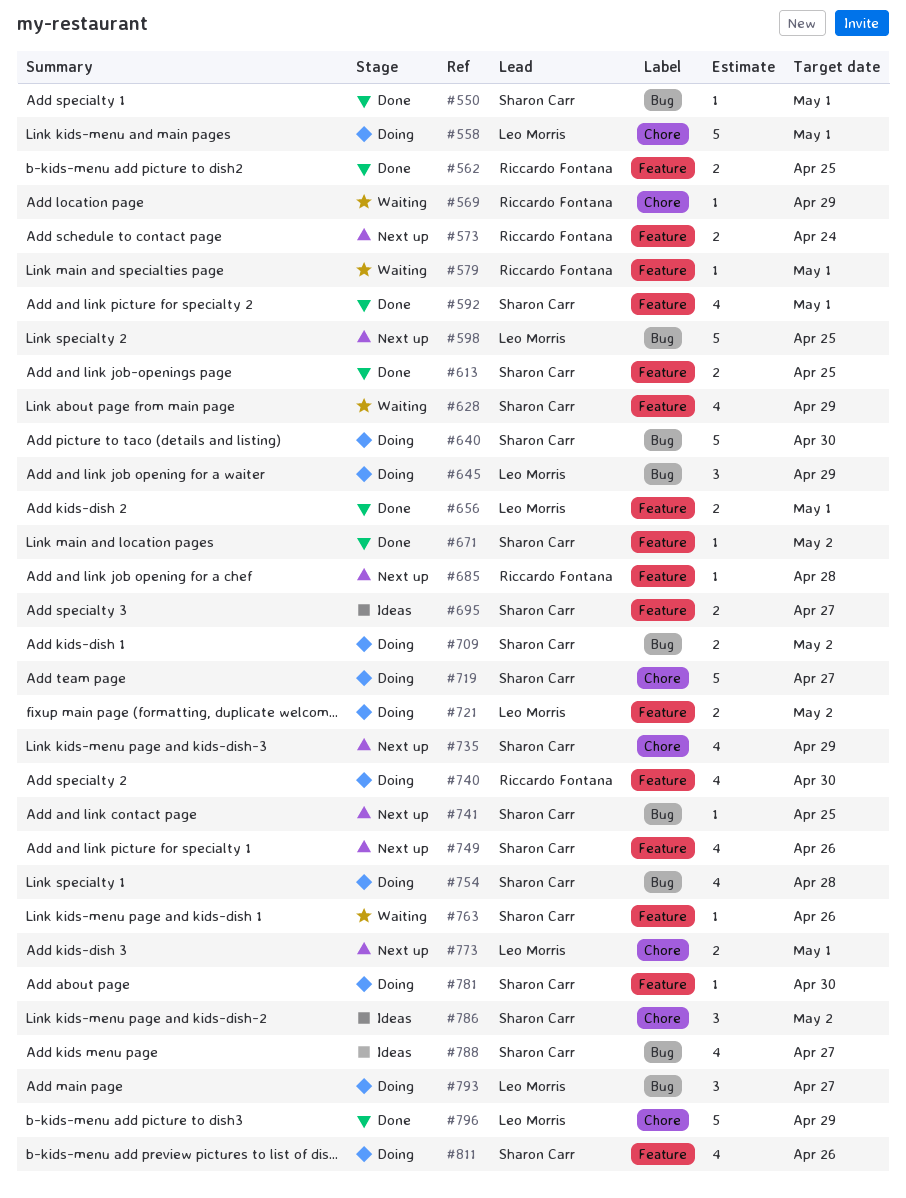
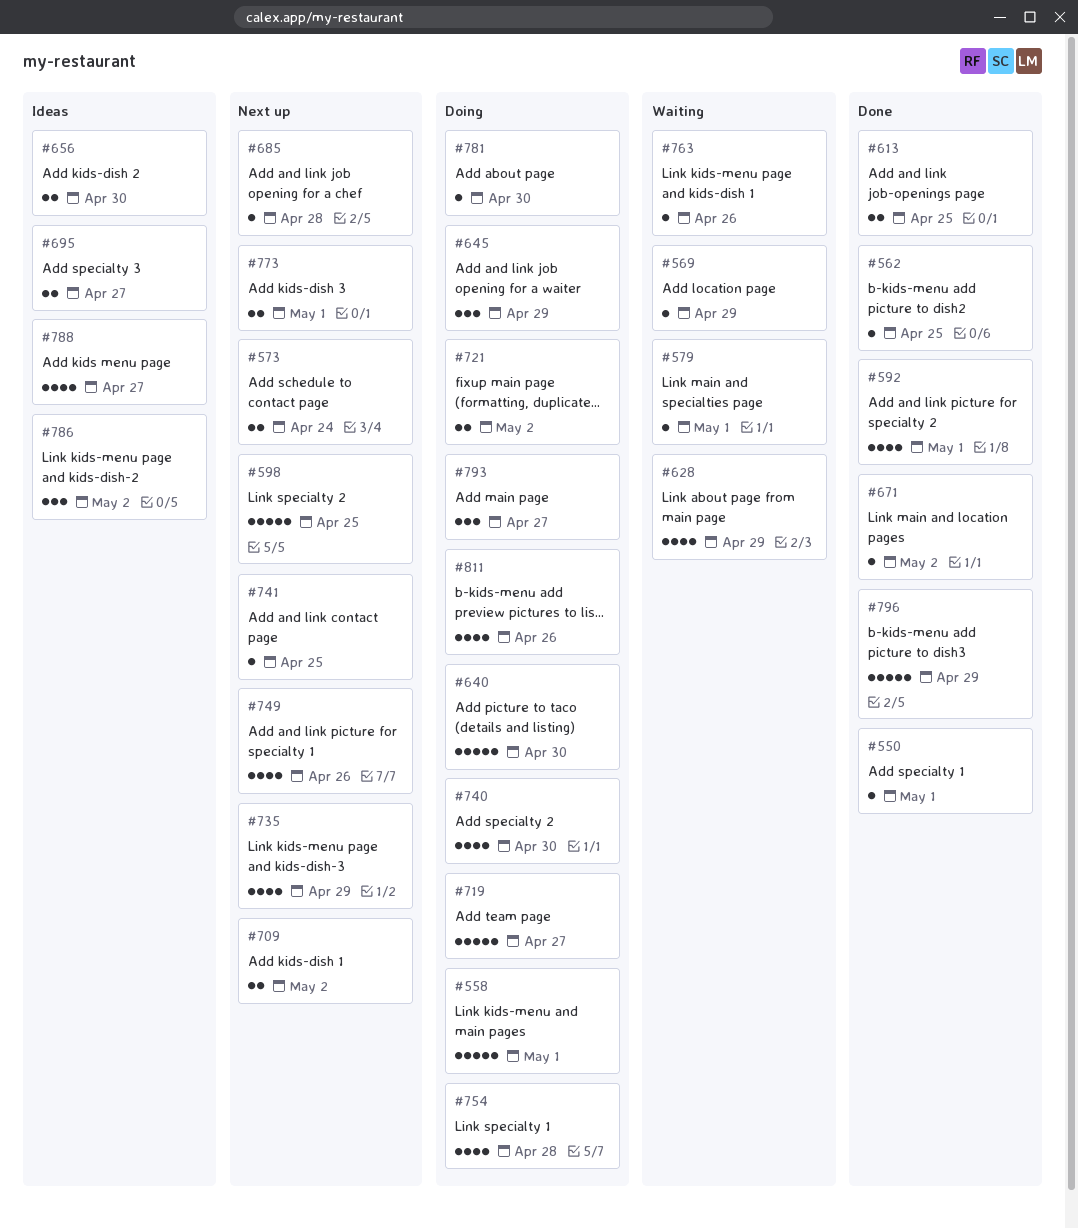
#562, estimate: 2 -> 1
#656, status: Done -> Ideas
#656, due: May 1 -> Apr 30
#709, status: Doing -> Next up

